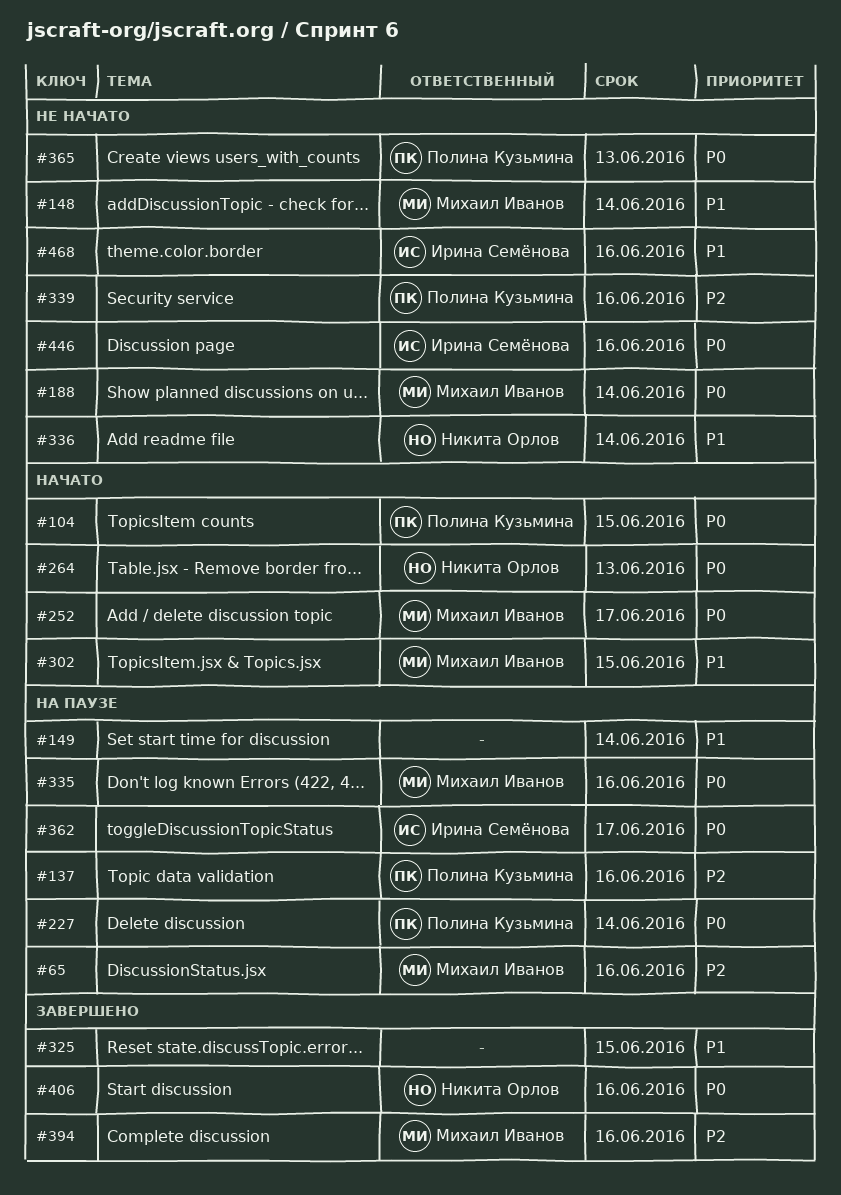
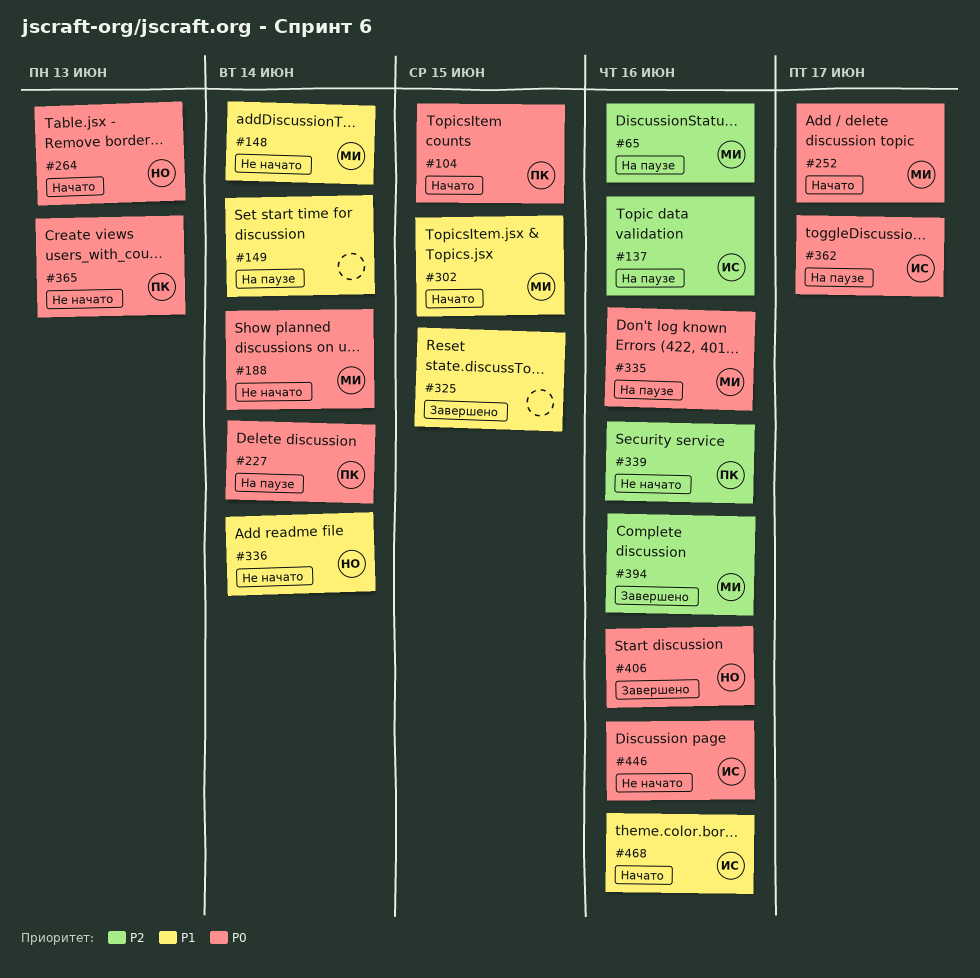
#137, owner: Полина Кузьмина -> Ирина Семёнова
#468, status: Не начато -> Начато

